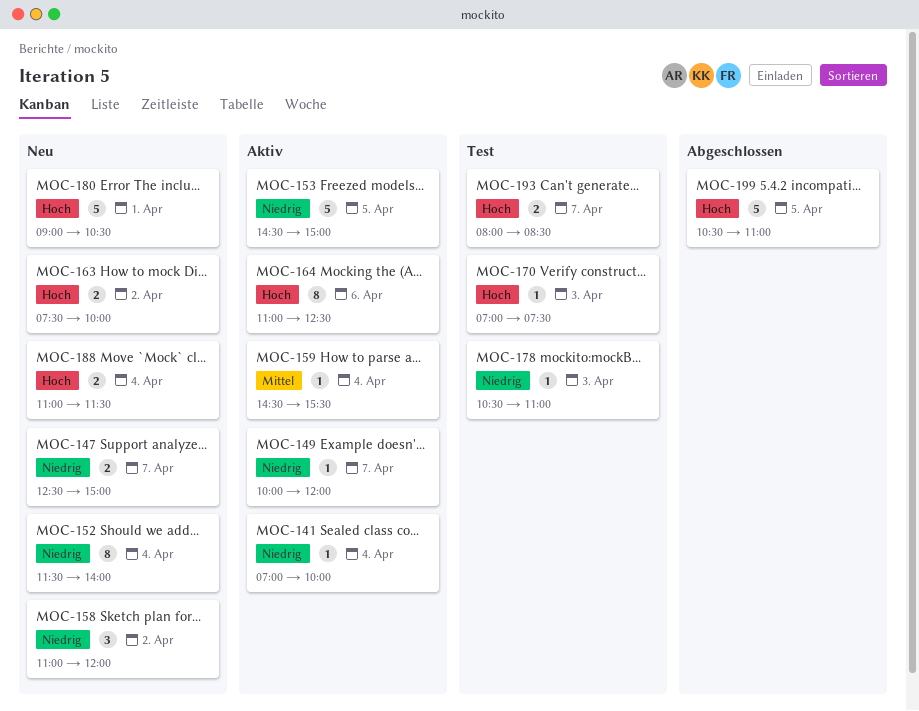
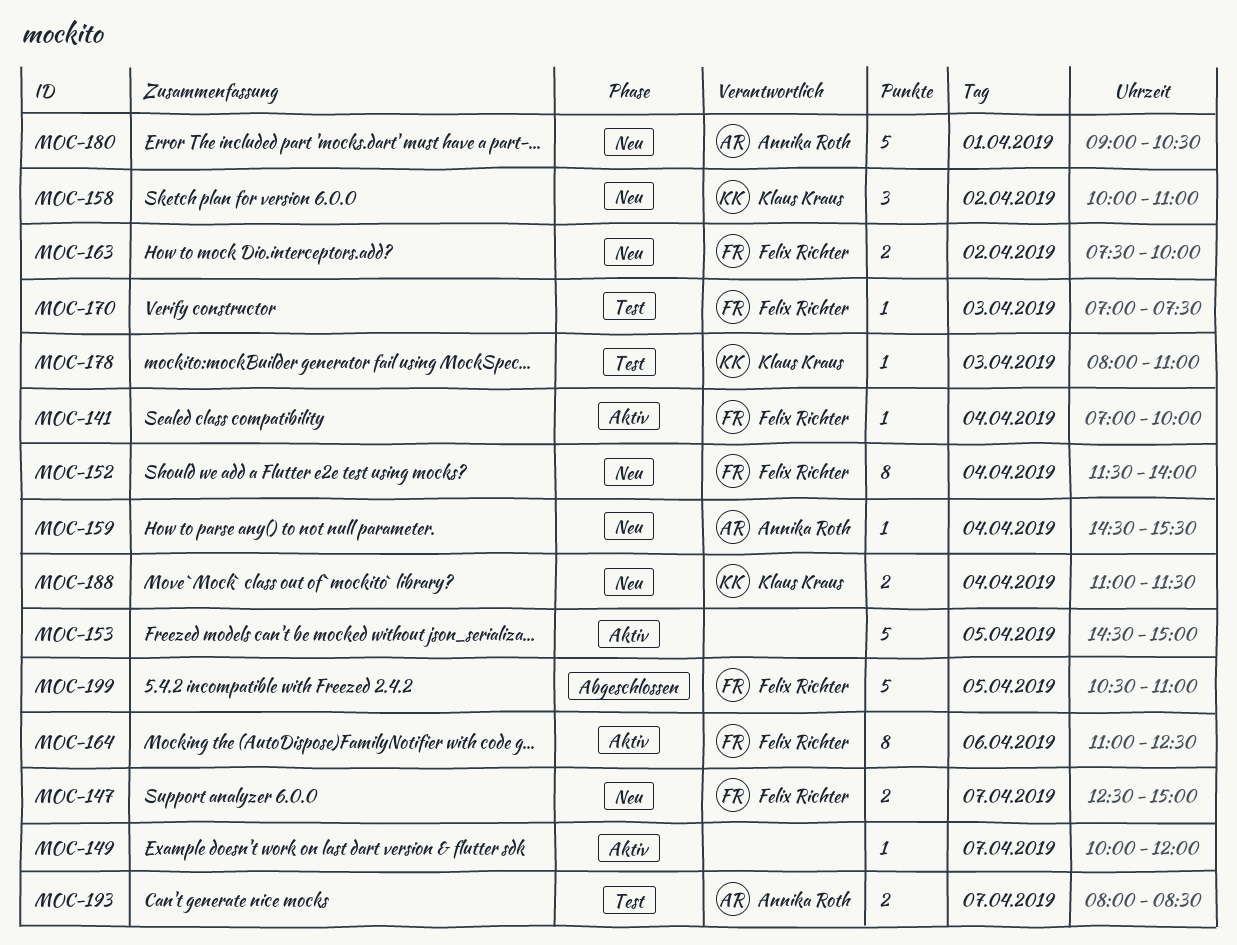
MOC-158, begins: 11:00 -> 10:00
MOC-158, ends: 12:00 -> 11:00
MOC-159, status: Aktiv -> Neu
MOC-178, begins: 10:30 -> 08:00

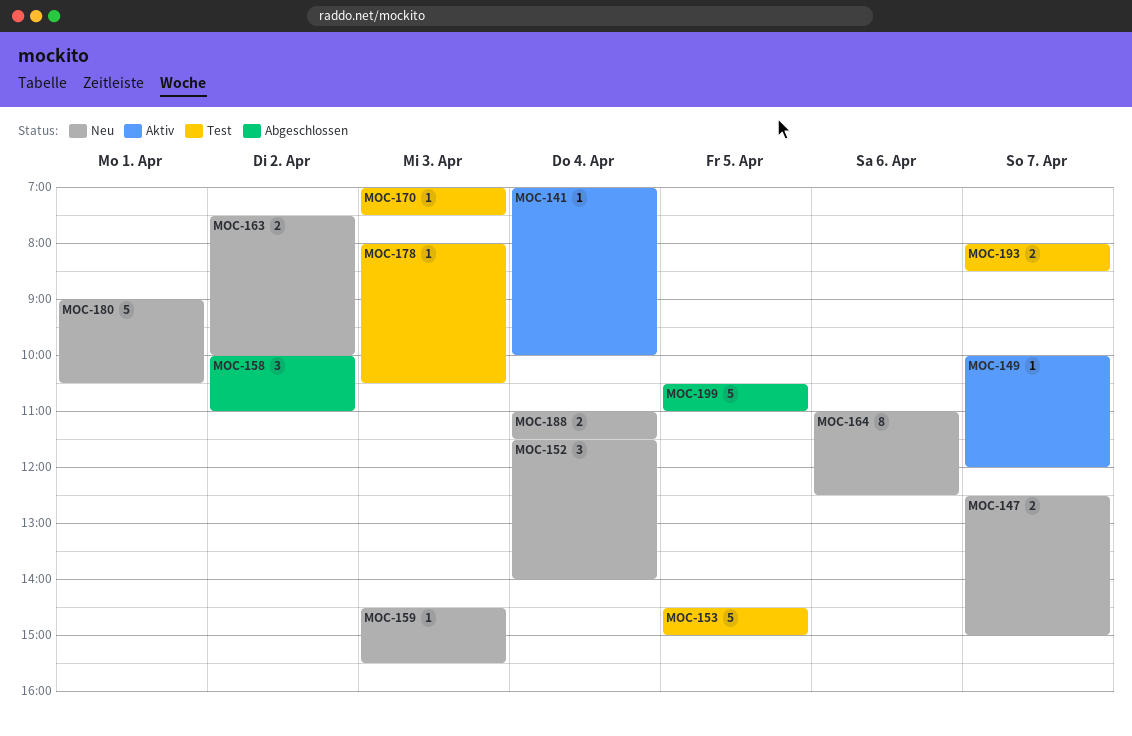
MOC-152, estimate: 8 -> 3
MOC-153, status: Aktiv -> Test
MOC-158, status: Neu -> Abgeschlossen
MOC-159, day: Apr 4 -> Apr 3
MOC-164, status: Aktiv -> Neu
MOC-178, ends: 11:00 -> 10:30

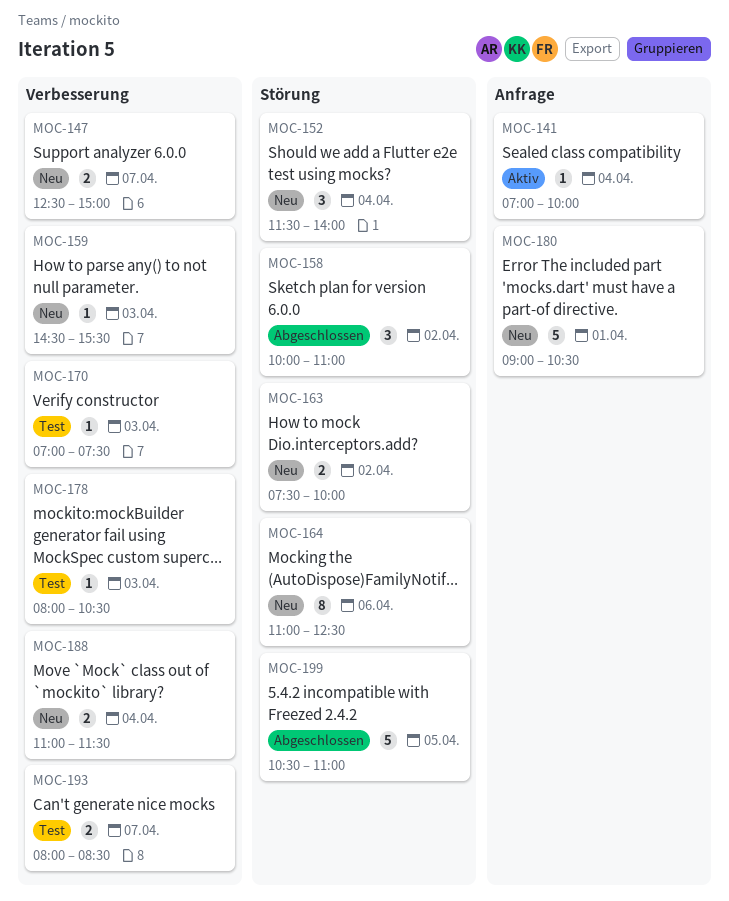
MOC-149: present -> none
MOC-153: present -> none

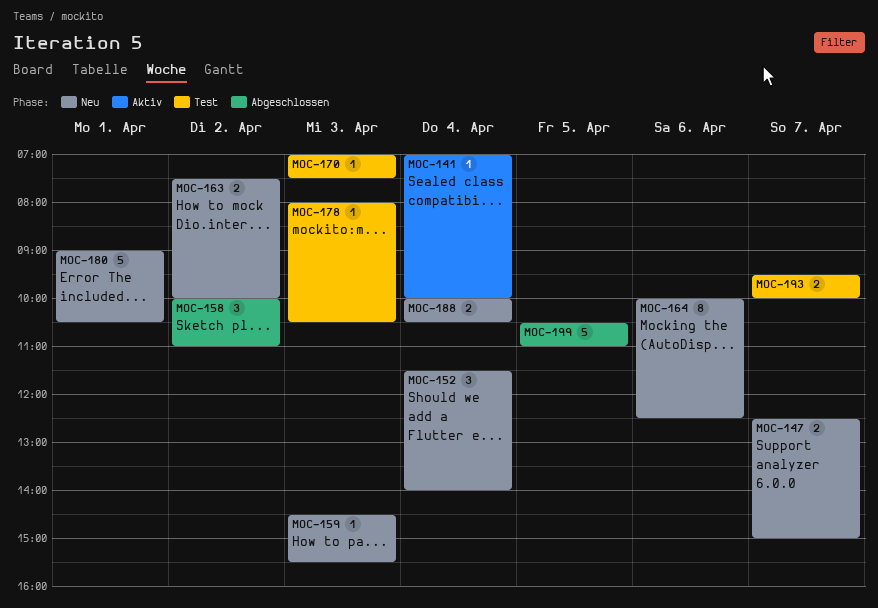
MOC-164, begins: 11:00 -> 10:00
MOC-188, begins: 11:00 -> 10:00
MOC-188, ends: 11:30 -> 10:30
MOC-193, begins: 08:00 -> 09:30
MOC-193, ends: 08:30 -> 10:00

